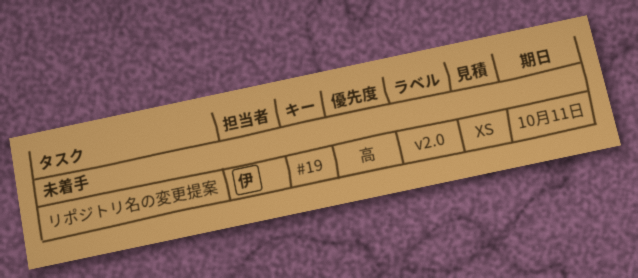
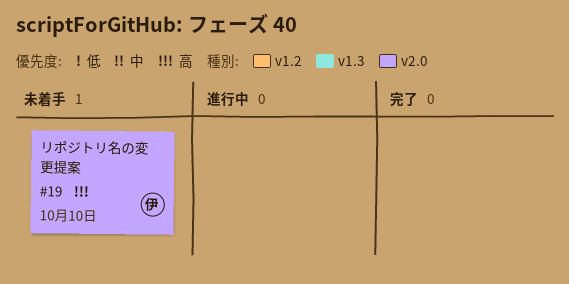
#19, due: Oct 11 -> Oct 10

